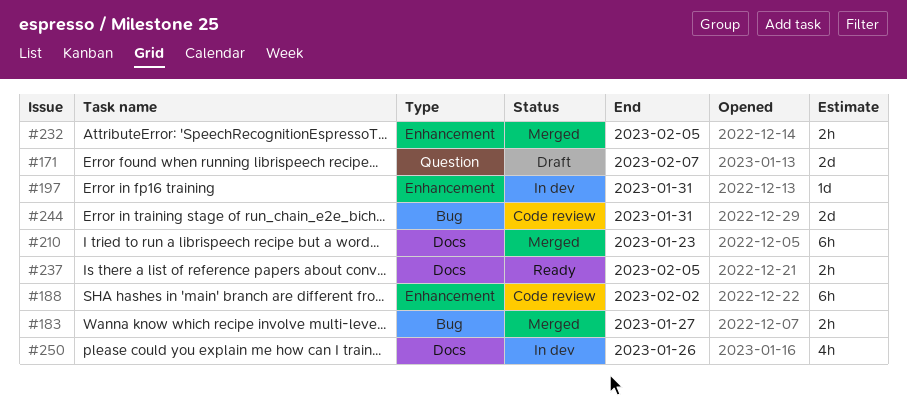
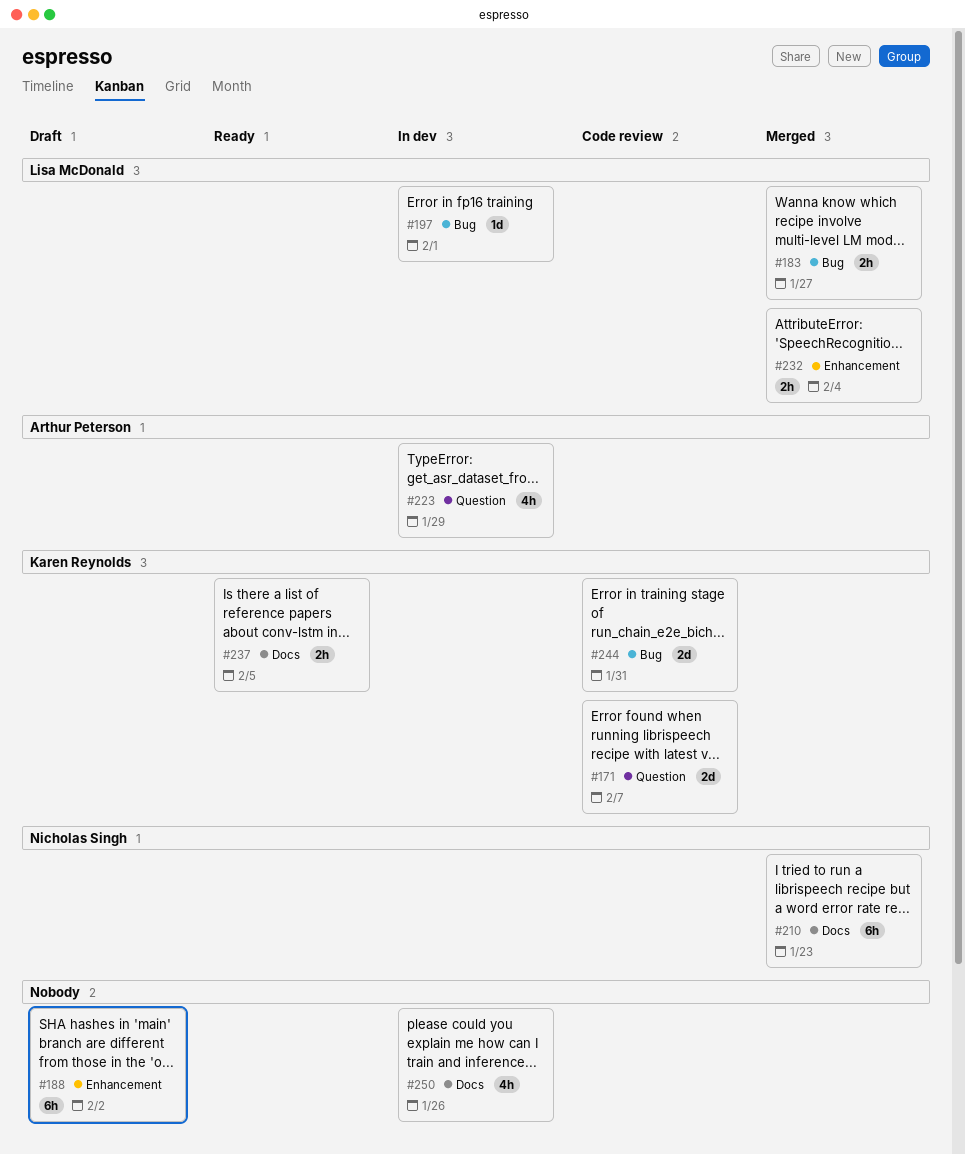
#171, status: Draft -> Code review
#188, status: Code review -> Draft
#197, label: Enhancement -> Bug
#197, due: Jan 31 -> Feb 1
#223: none -> present
#232, due: Feb 5 -> Feb 4

